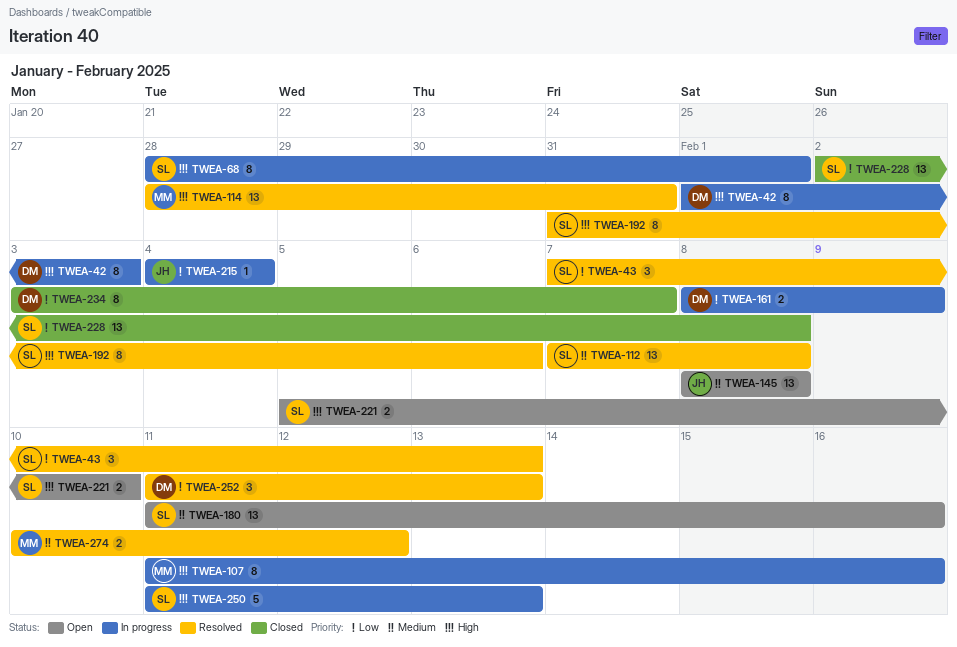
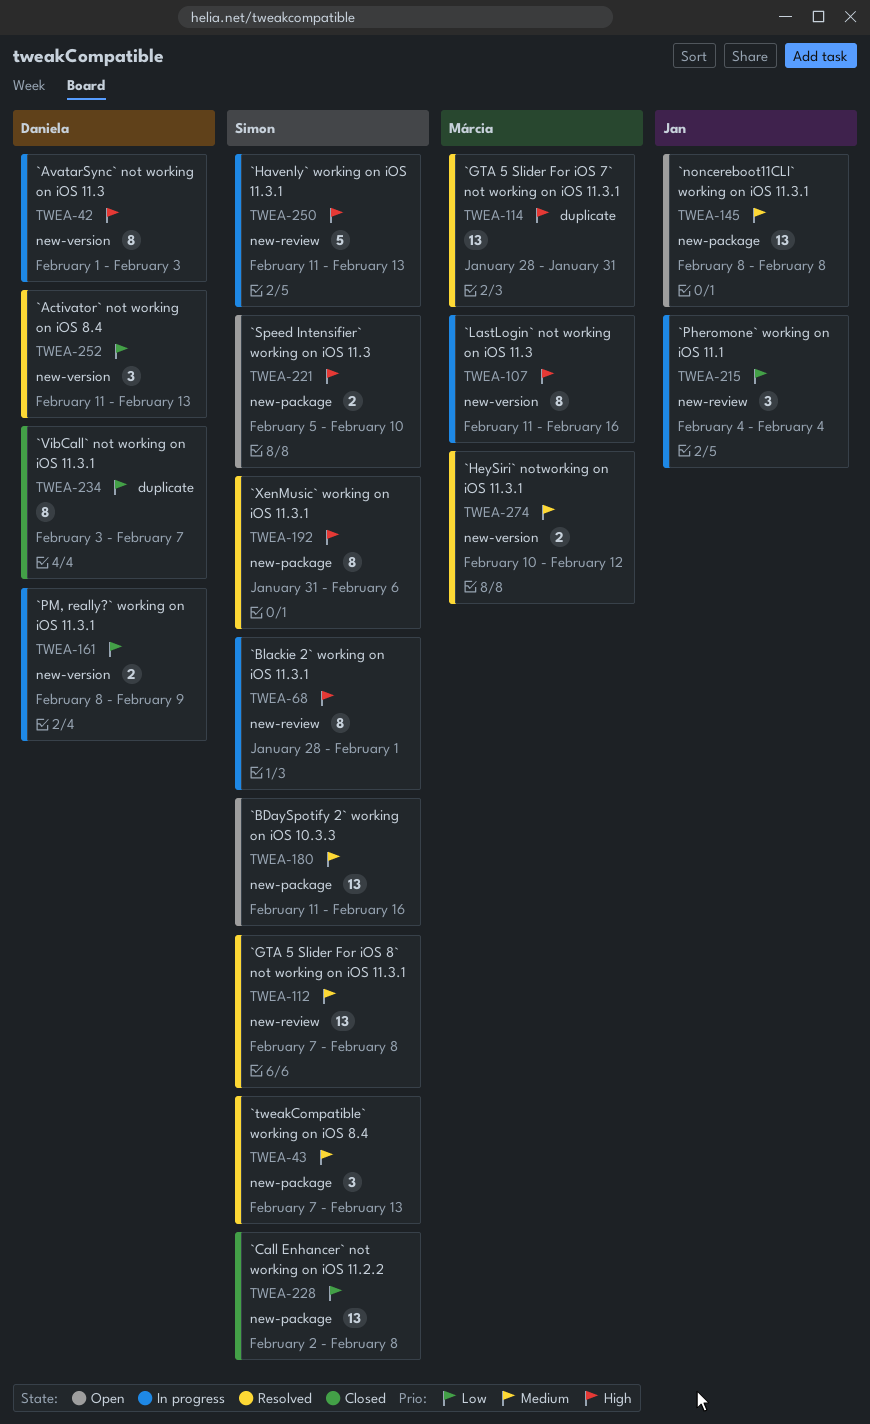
TWEA-43, priority: Low -> Medium
TWEA-215, estimate: 1 -> 3

